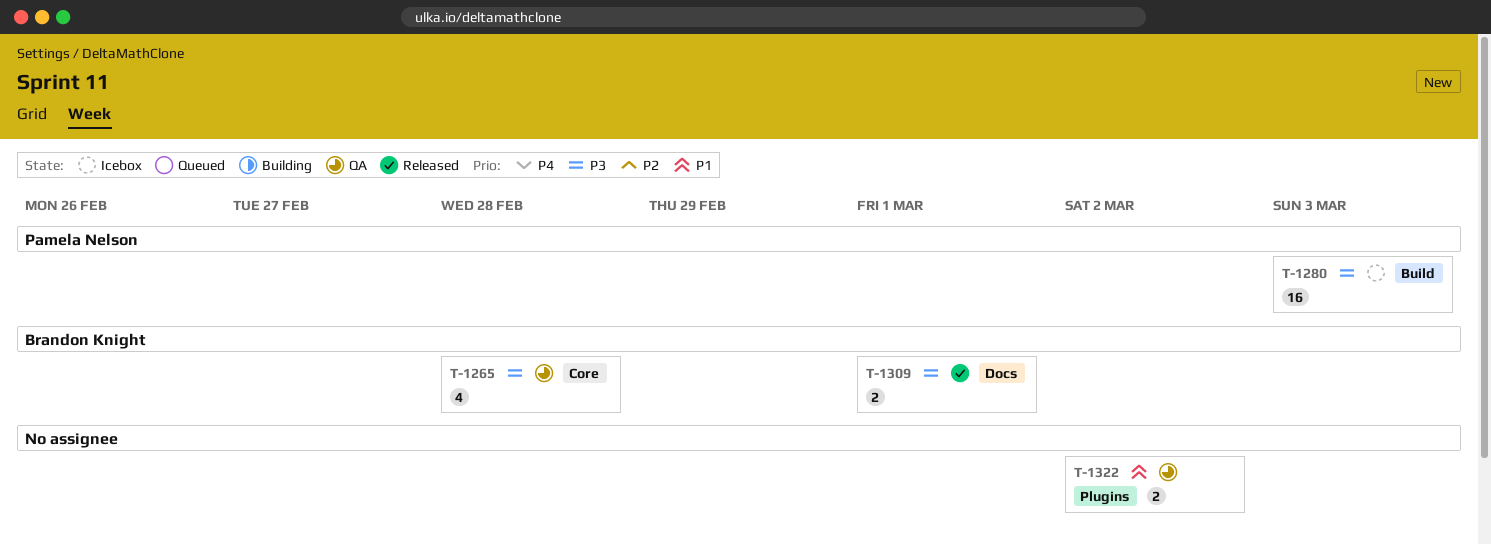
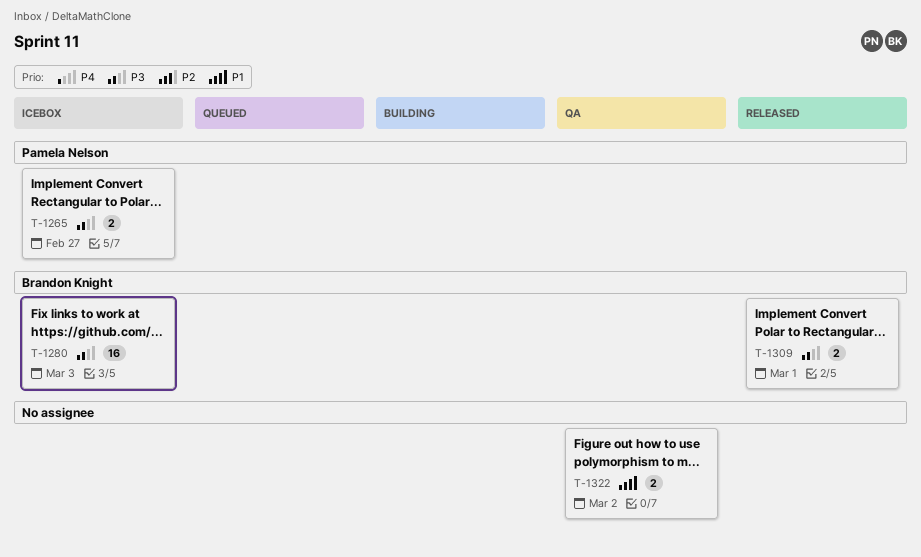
T-1265, status: QA -> Icebox
T-1265, owner: Brandon Knight -> Pamela Nelson
T-1265, estimate: 4 -> 2
T-1265, due: Feb 28 -> Feb 27
T-1280, owner: Pamela Nelson -> Brandon Knight

